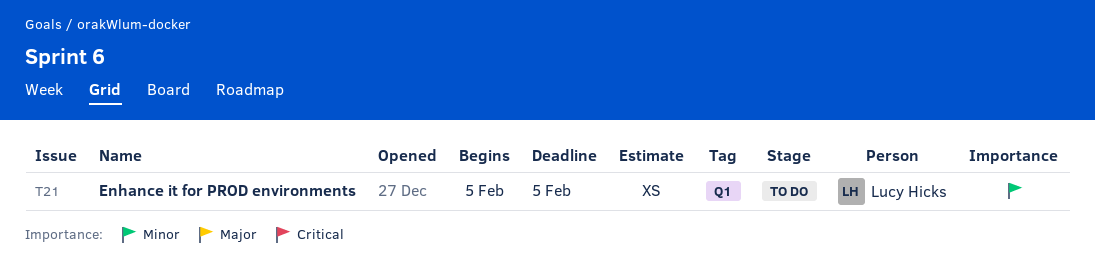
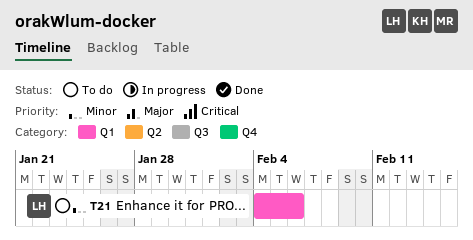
T21, start: Feb 5 -> Feb 4
T21, due: Feb 5 -> Feb 6

